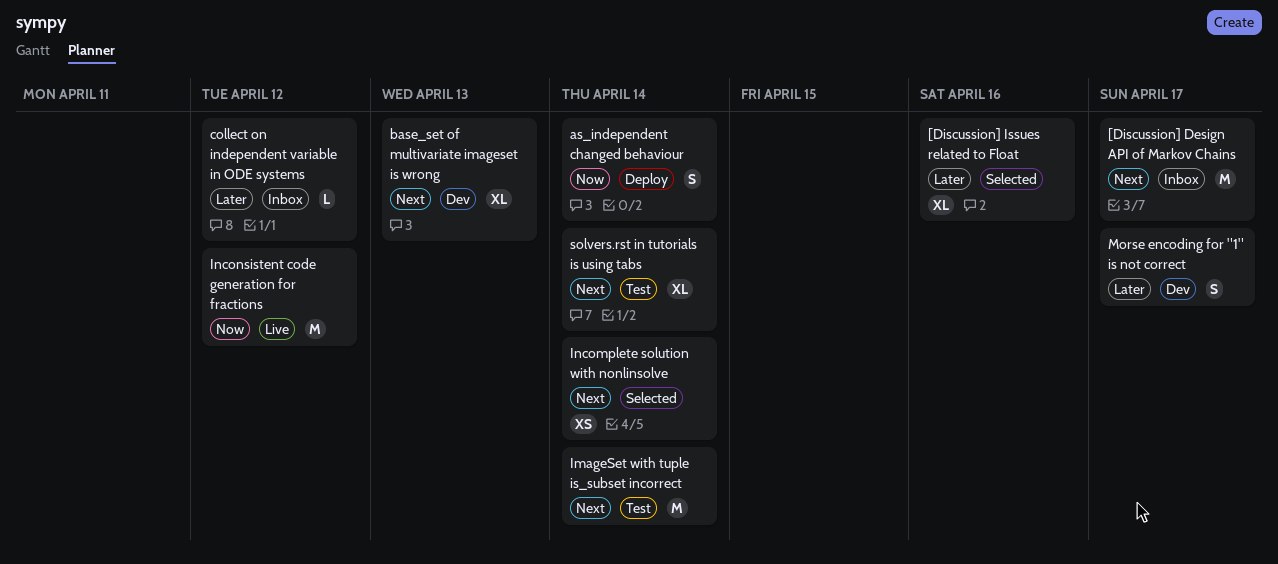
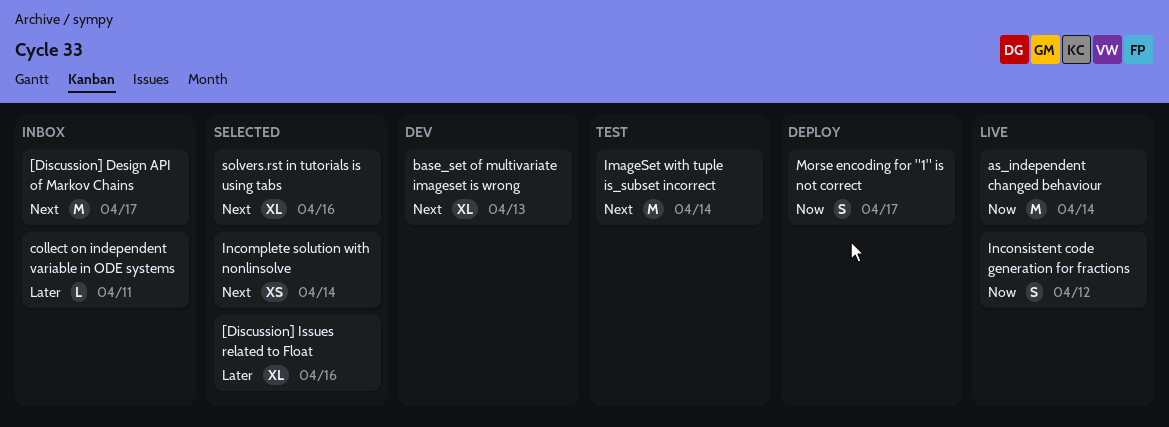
as_independent changed behaviour, status: Deploy -> Live
as_independent changed behaviour, estimate: S -> M
collect on independent variable in ODE systems, due: Apr 12 -> Apr 11
Inconsistent code generation for fractions, estimate: M -> S
Morse encoding for "1" is not correct, status: Dev -> Deploy
Morse encoding for "1" is not correct, priority: Later -> Now
solvers.rst in tutorials is using tabs, status: Test -> Selected
solvers.rst in tutorials is using tabs, due: Apr 14 -> Apr 16

